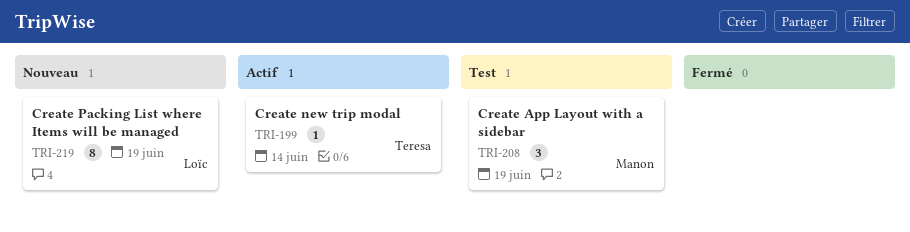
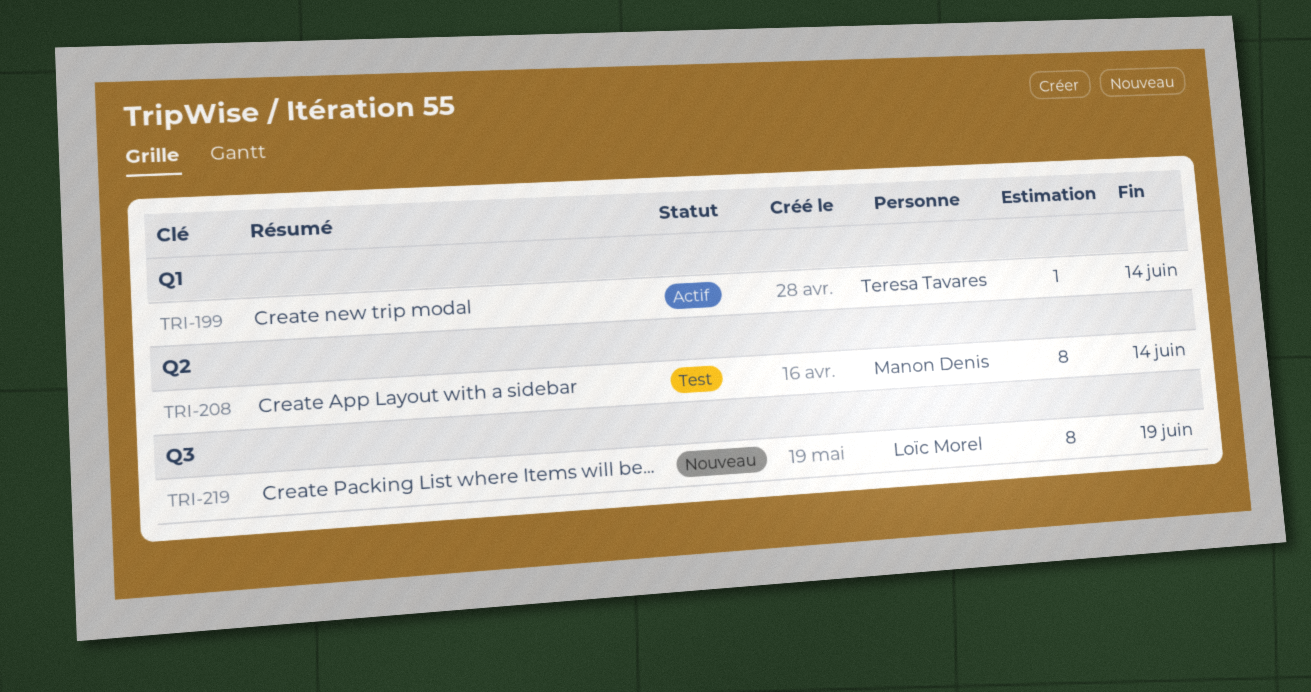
TRI-208, estimate: 3 -> 8
TRI-208, due: Jun 19 -> Jun 14

